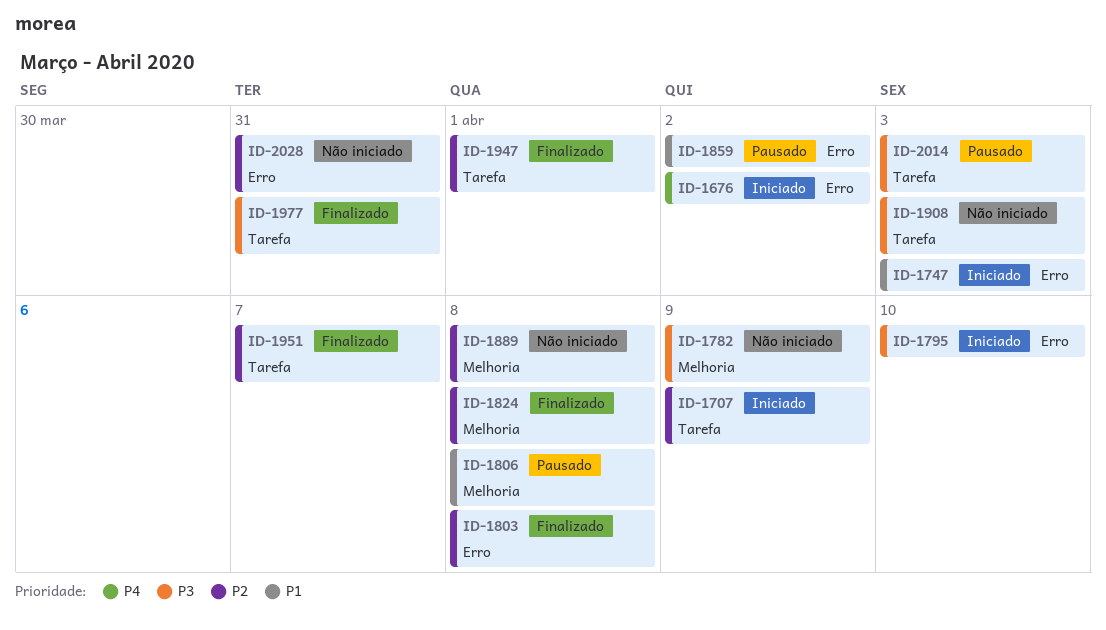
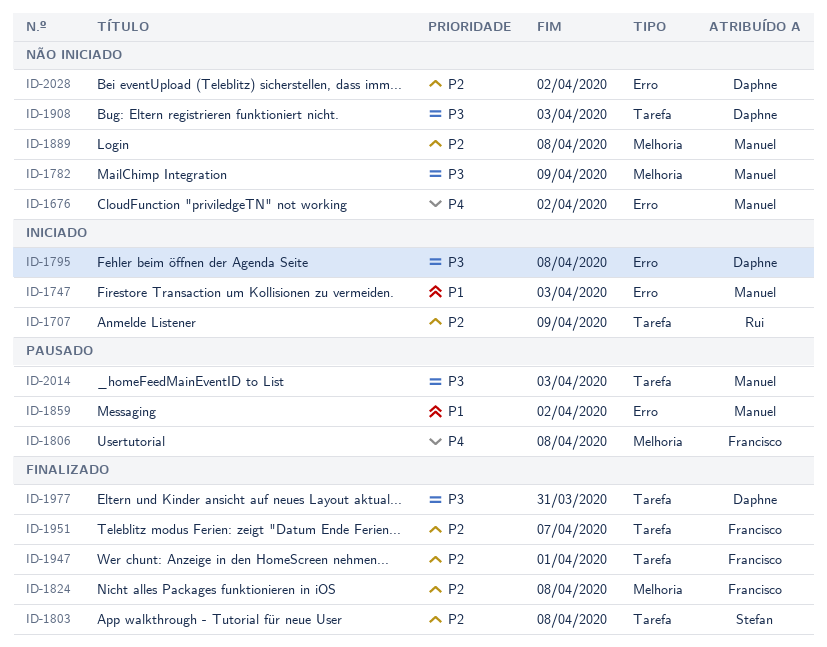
ID-1676, status: Iniciado -> Não iniciado
ID-1795, due: Apr 10 -> Apr 8
ID-1803, label: Erro -> Tarefa
ID-1806, priority: P1 -> P4
ID-2028, due: Mar 31 -> Apr 2

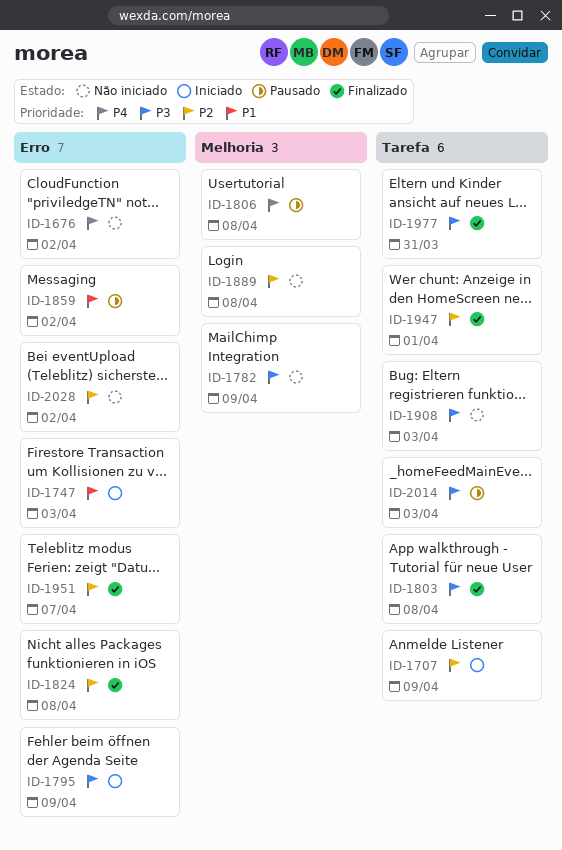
ID-1795, due: Apr 8 -> Apr 9
ID-1803, priority: P2 -> P3
ID-1824, label: Melhoria -> Erro
ID-1951, label: Tarefa -> Erro

